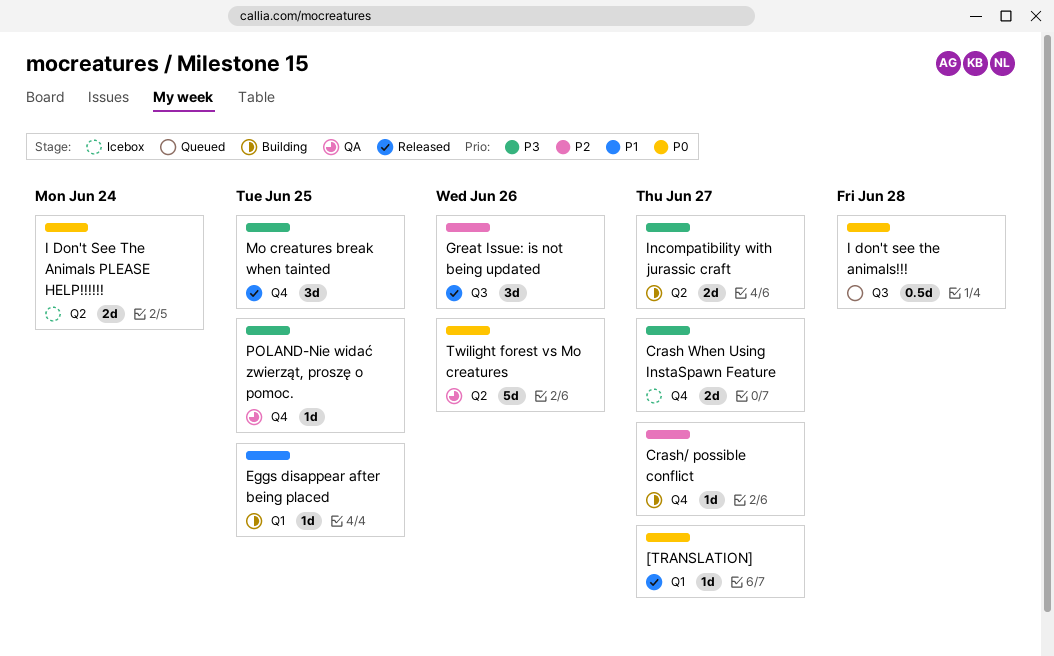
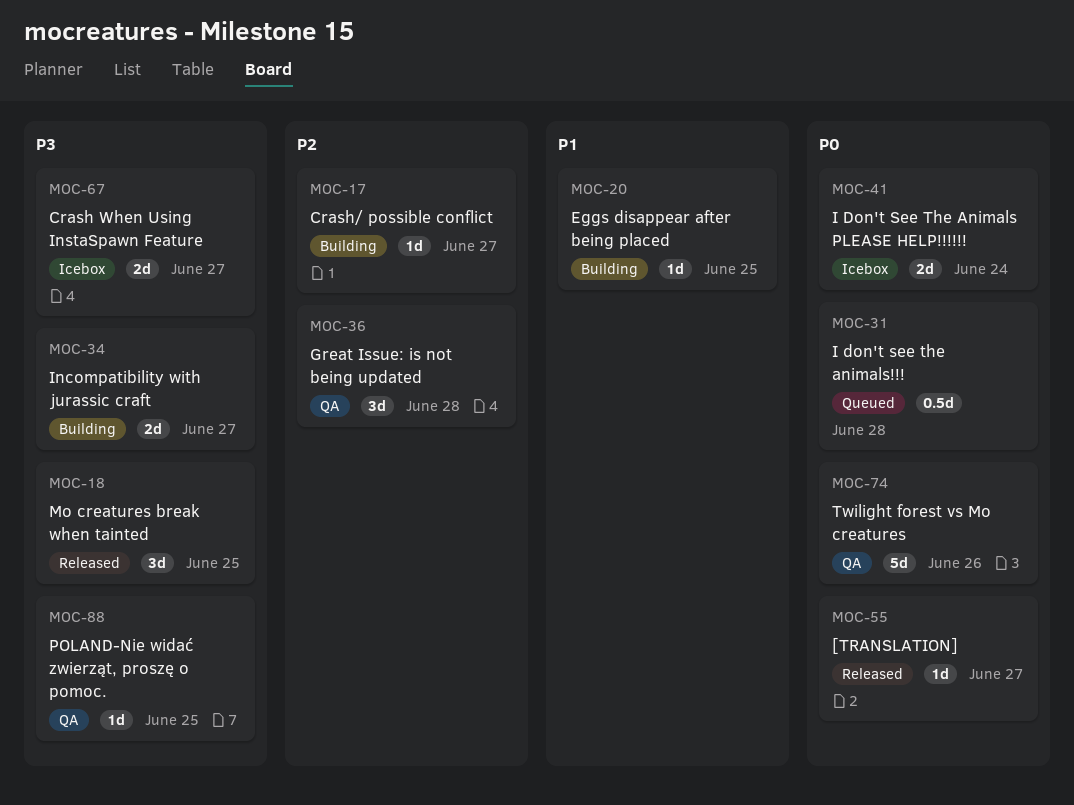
Great Issue: is not being updated, status: Released -> QA
Great Issue: is not being updated, due: Jun 26 -> Jun 28

